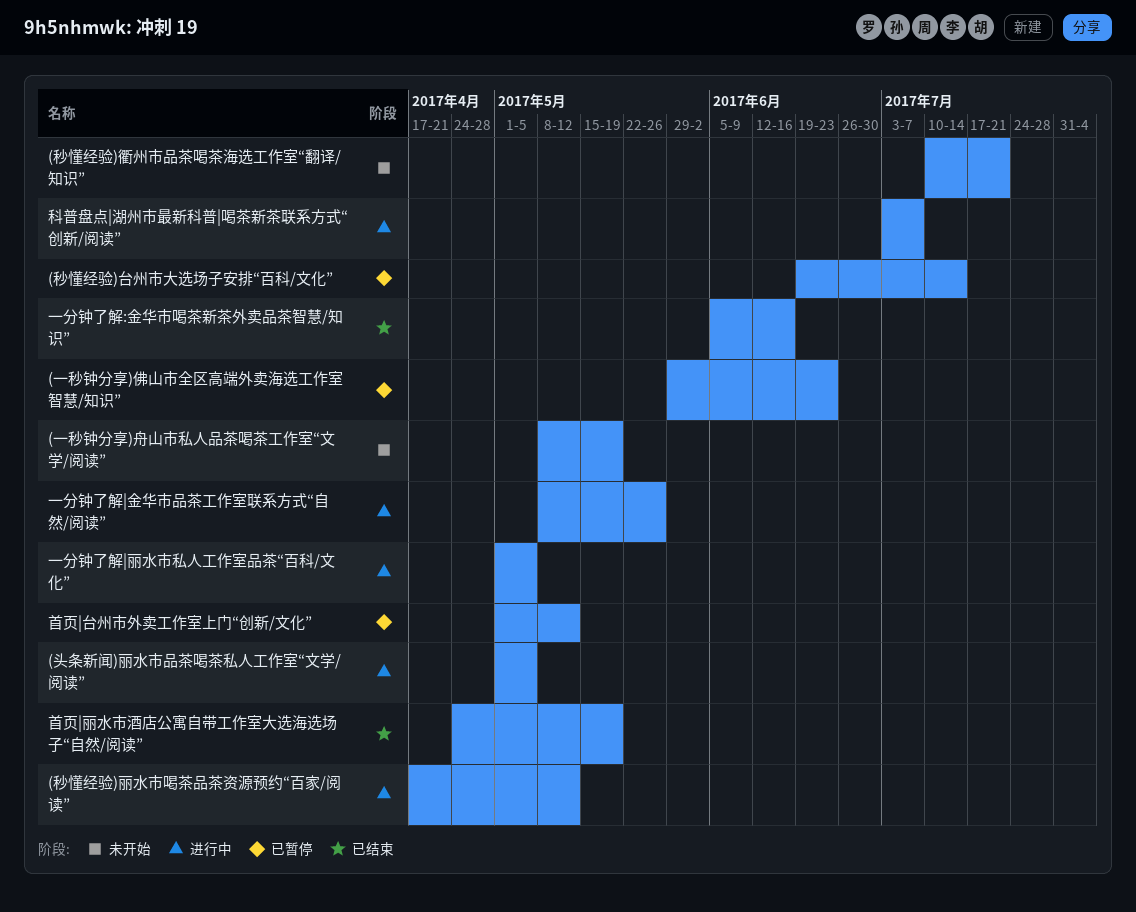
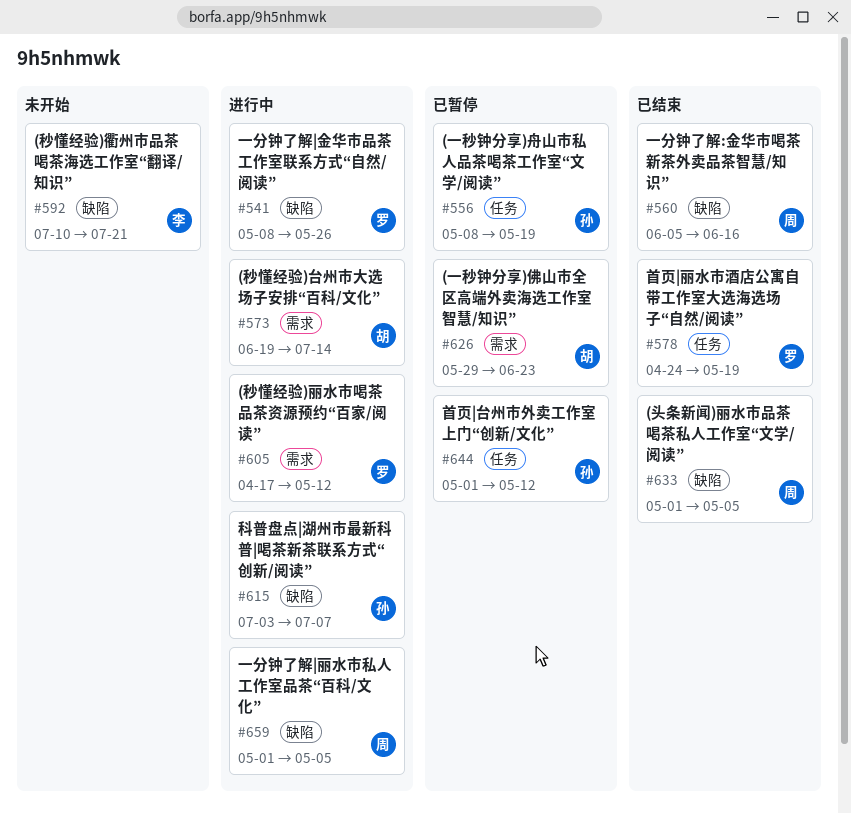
(一秒钟分享)舟山市私人品茶喝茶工作室“文学/阅读”, status: 未开始 -> 已暂停
(头条新闻)丽水市品茶喝茶私人工作室“文学/阅读”, status: 进行中 -> 已结束
(秒懂经验)台州市大选场子安排“百科/文化”, status: 已暂停 -> 进行中

